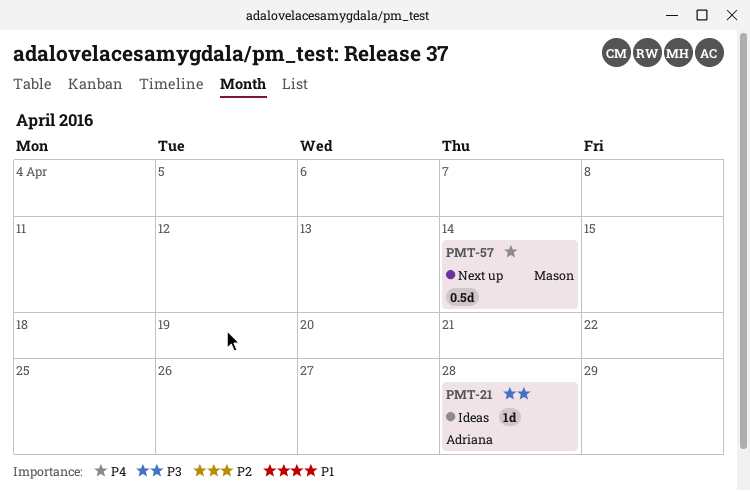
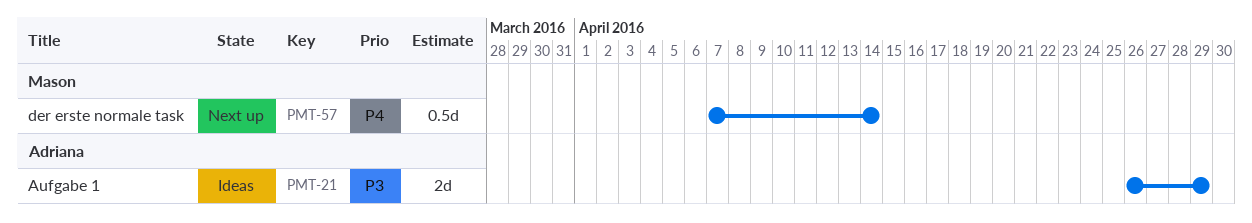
PMT-21, estimate: 1d -> 2d
PMT-21, due: Apr 28 -> Apr 29

